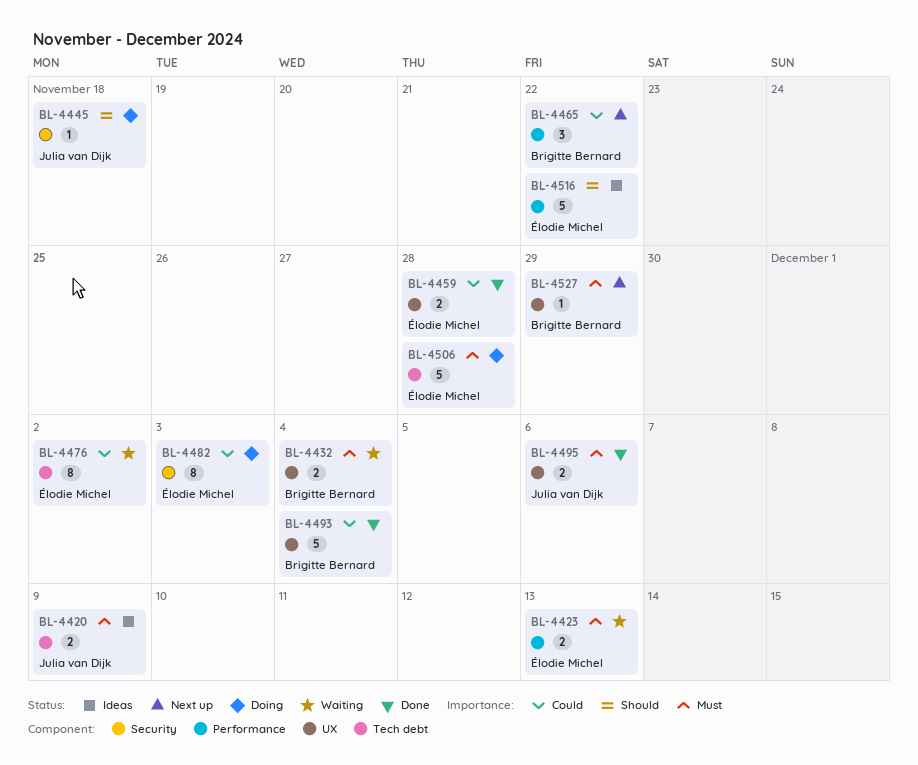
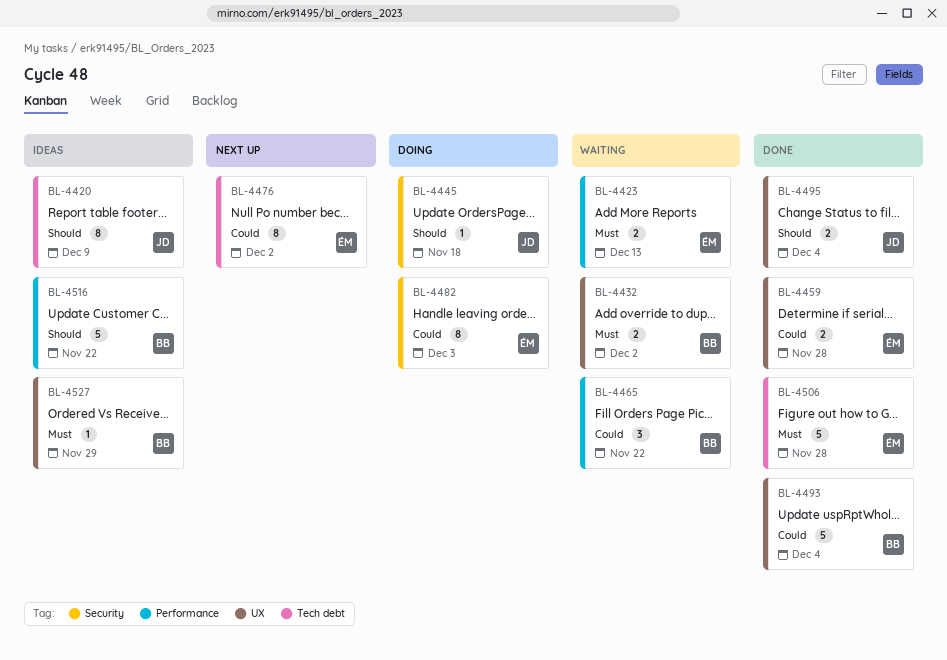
BL-4420, priority: Must -> Should
BL-4420, estimate: 2 -> 8
BL-4432, due: Dec 4 -> Dec 2
BL-4465, status: Next up -> Waiting
BL-4476, status: Waiting -> Next up
BL-4495, priority: Must -> Should
BL-4495, due: Dec 6 -> Dec 4
BL-4506, status: Doing -> Done
BL-4516, owner: Élodie Michel -> Brigitte Bernard
BL-4527, status: Next up -> Ideas

